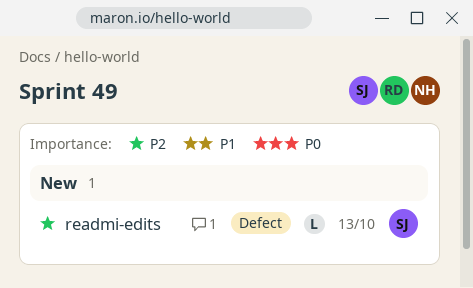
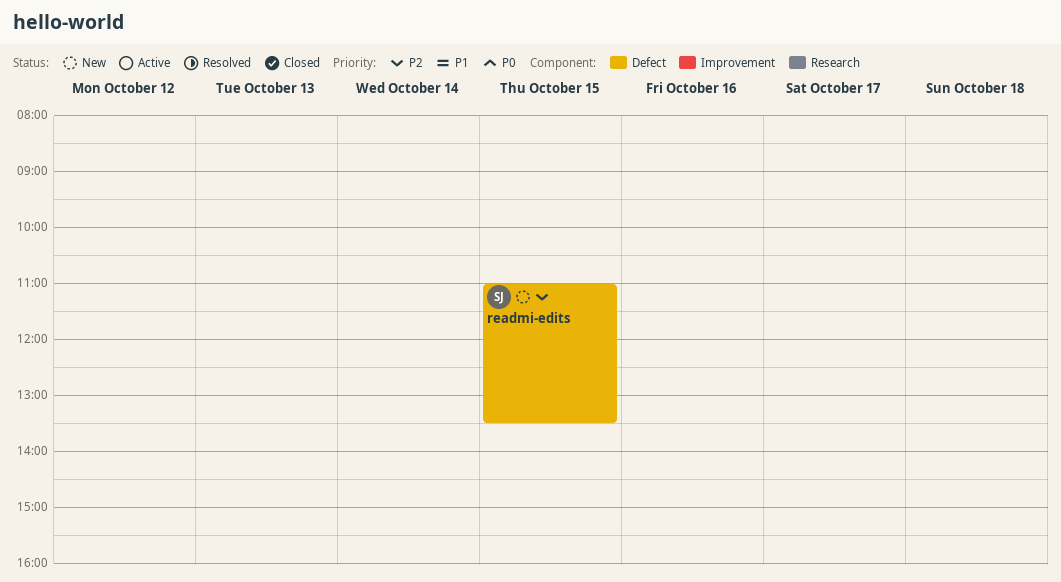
readmi-edits, day: Oct 13 -> Oct 15

